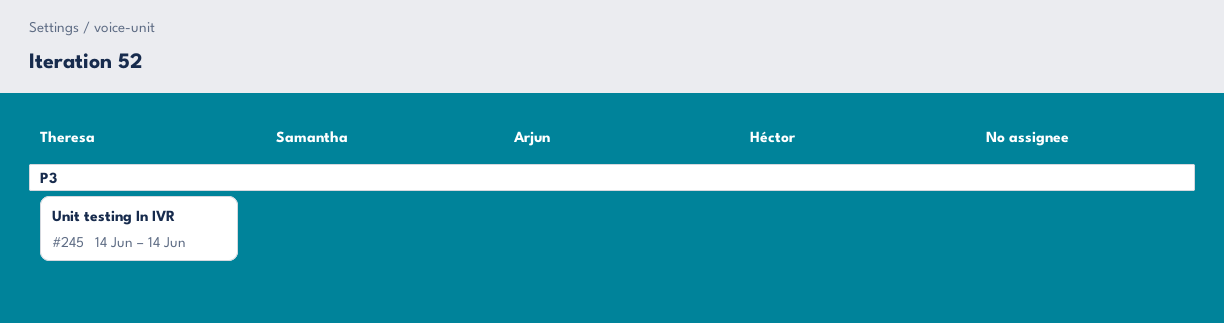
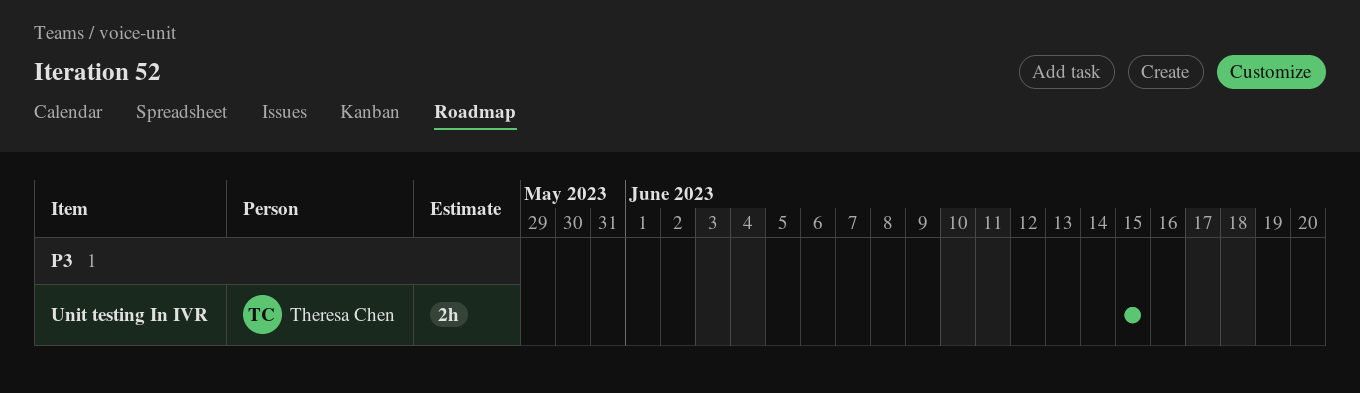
Unit testing In IVR, start: Jun 14 -> Jun 15
Unit testing In IVR, due: Jun 14 -> Jun 15

